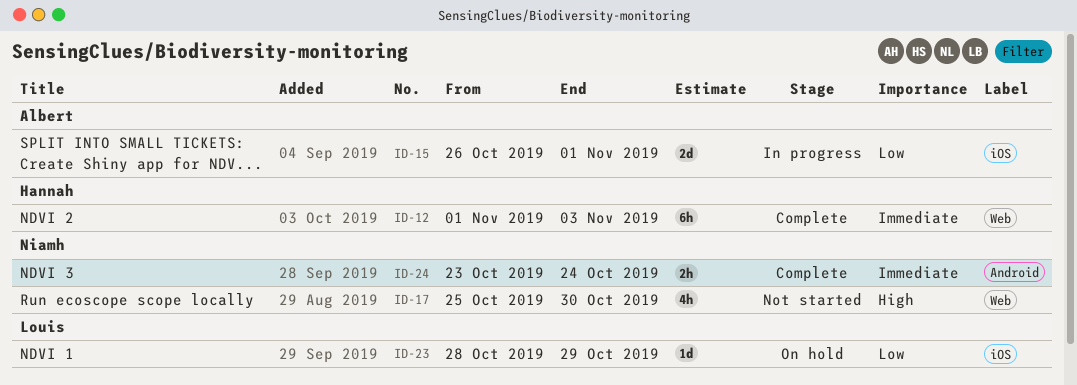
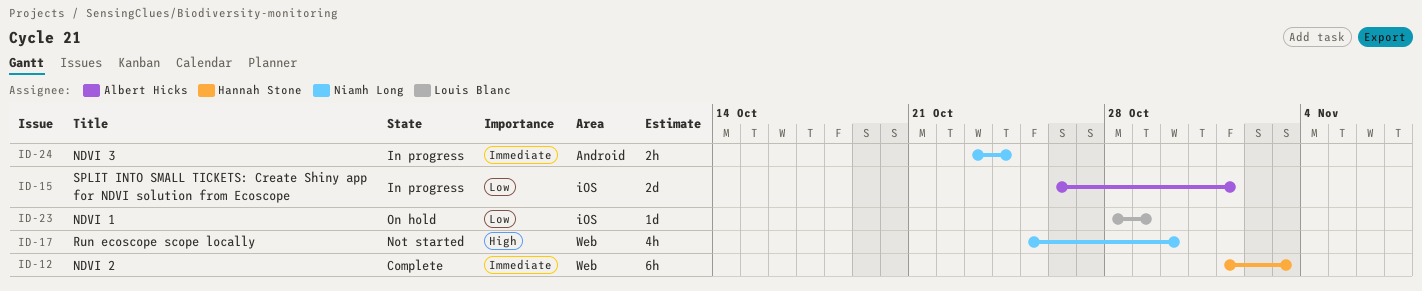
ID-24, status: Complete -> In progress

